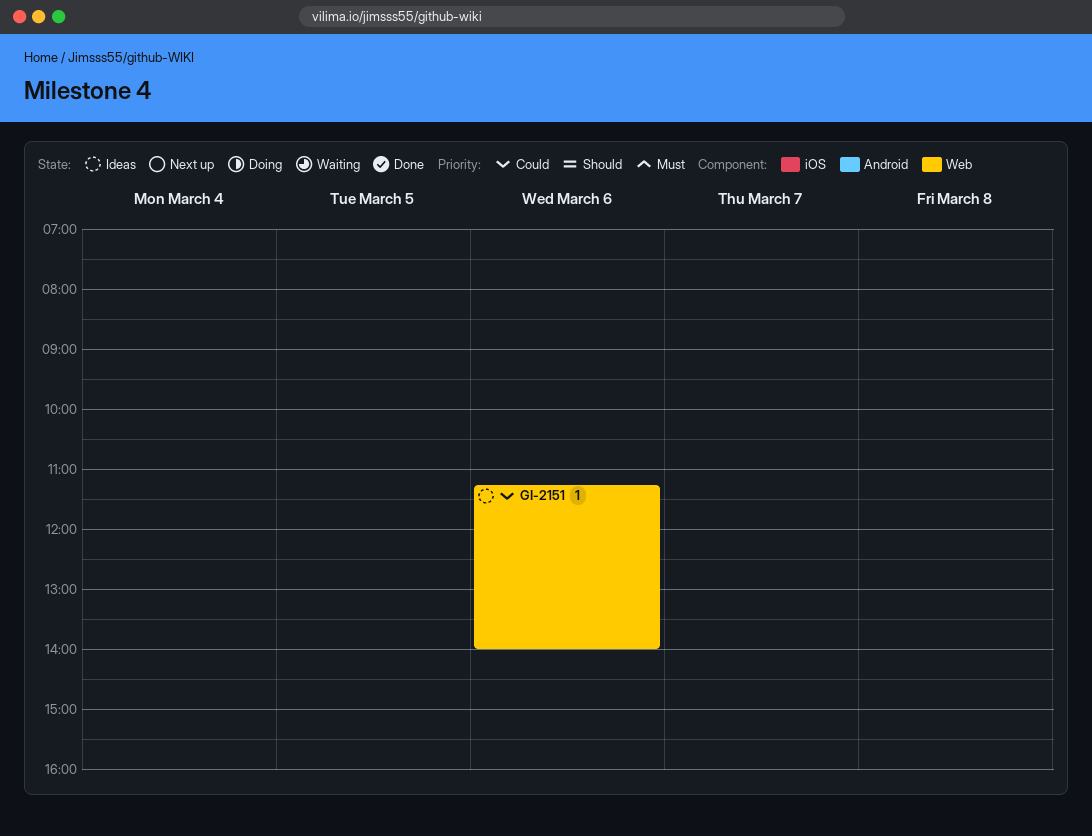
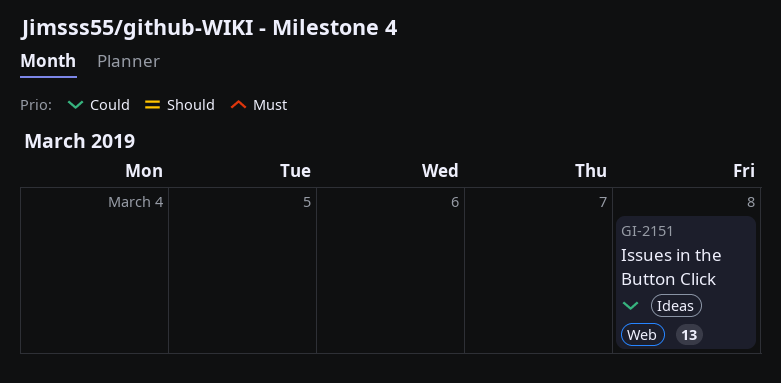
GI-2151, estimate: 1 -> 13
GI-2151, day: Mar 6 -> Mar 8

